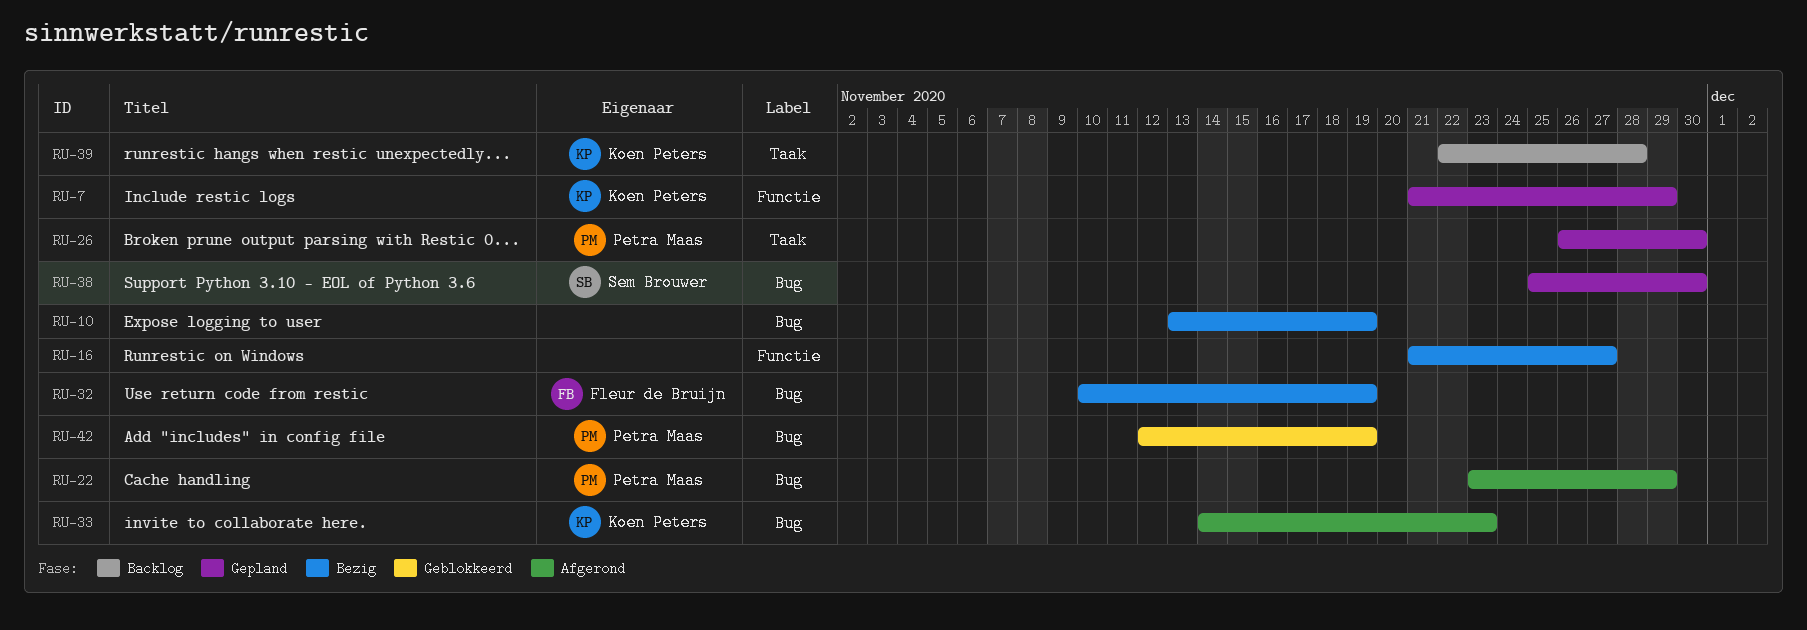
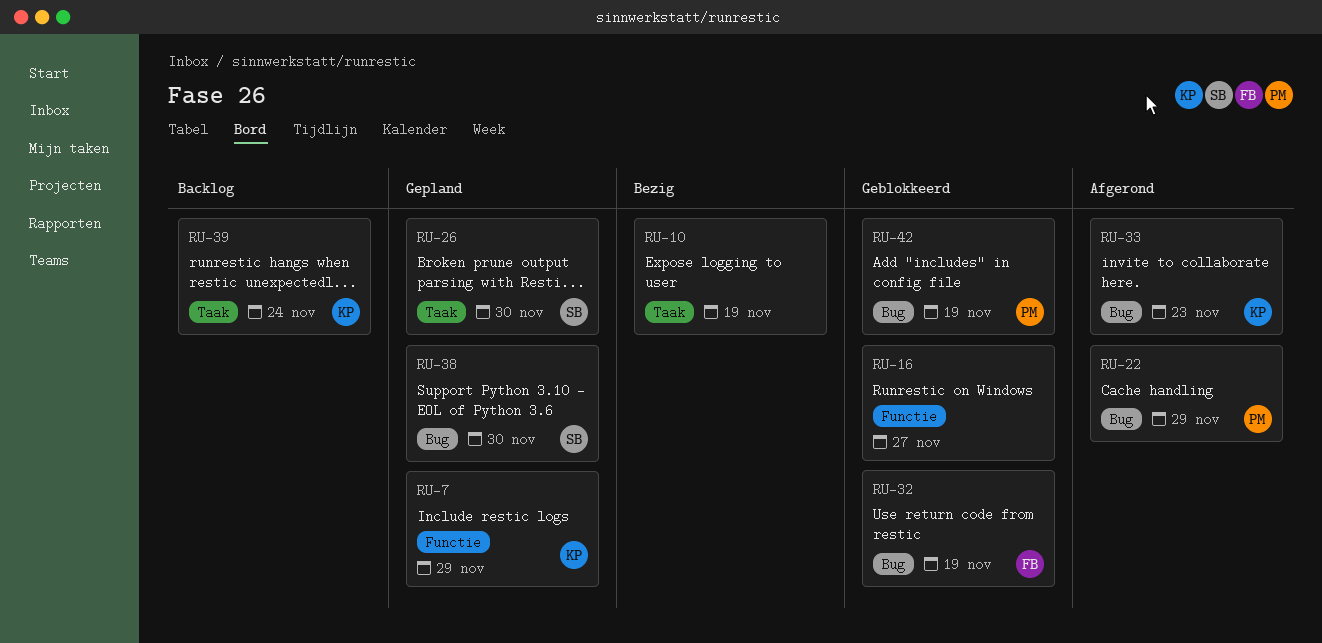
RU-10, label: Bug -> Taak
RU-16, status: Bezig -> Geblokkeerd
RU-26, owner: Petra Maas -> Sem Brouwer
RU-32, status: Bezig -> Geblokkeerd
RU-39, due: Nov 28 -> Nov 24

